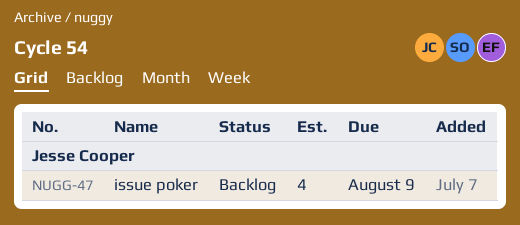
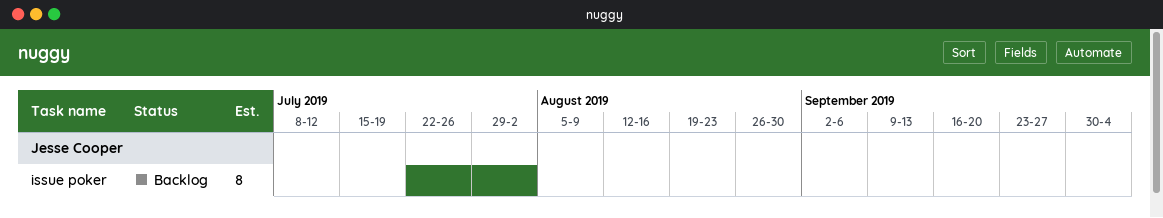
issue poker, estimate: 4 -> 8
issue poker, due: Aug 9 -> Aug 2

